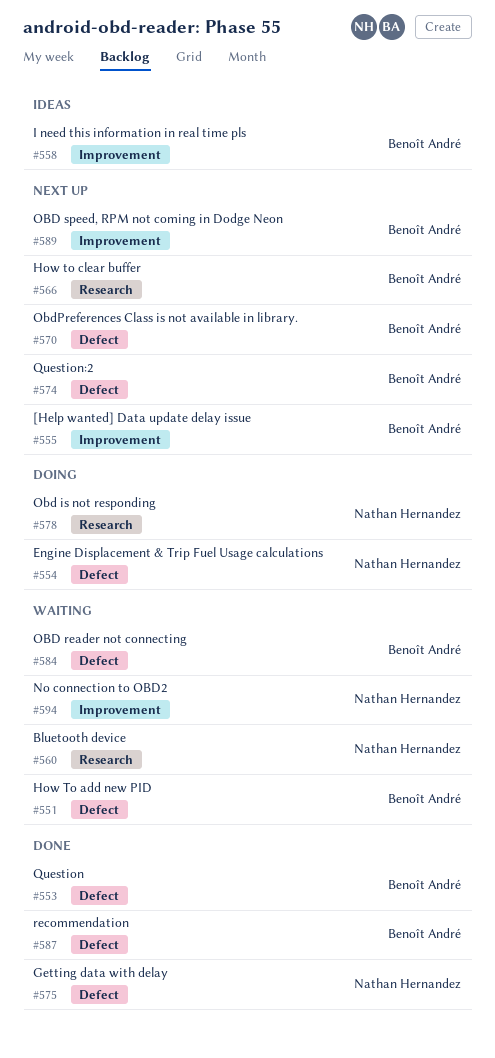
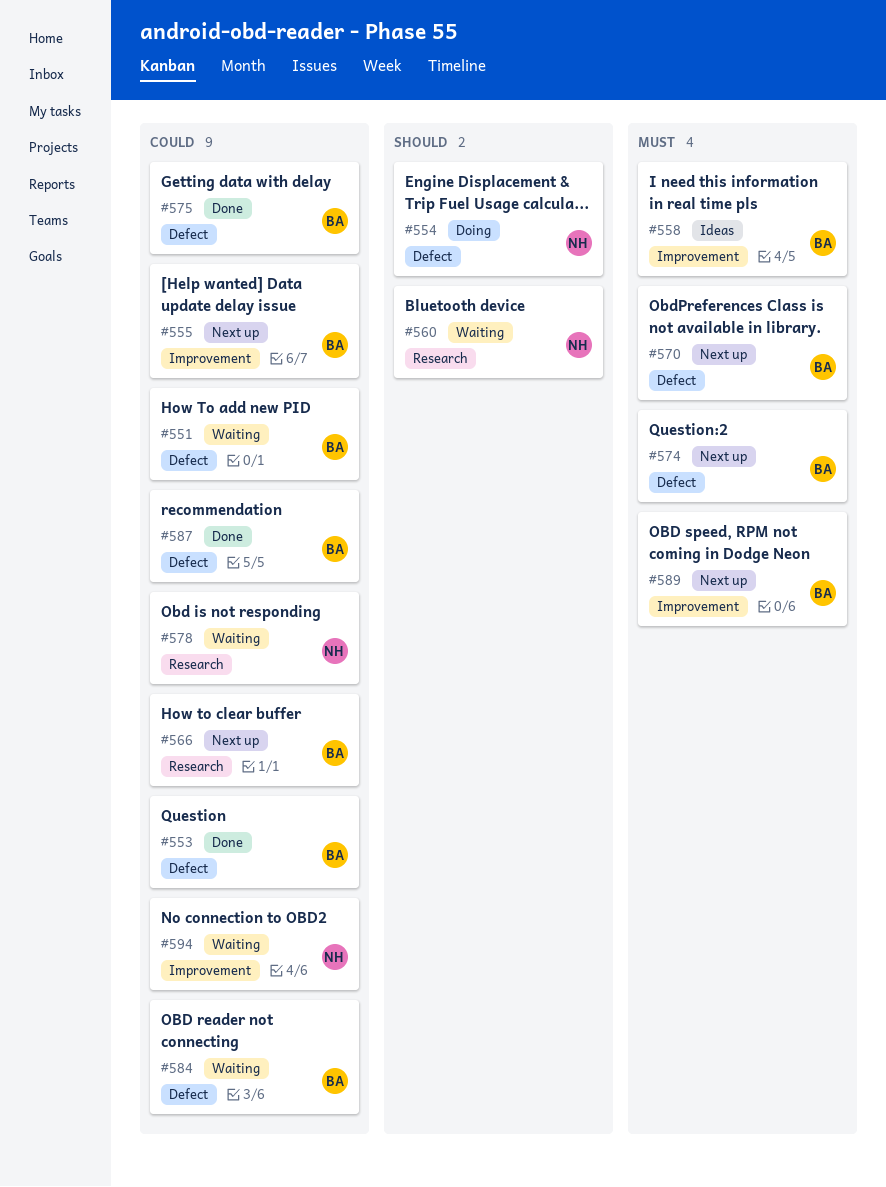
#575, owner: Nathan Hernandez -> Benoît André
#578, status: Doing -> Waiting

